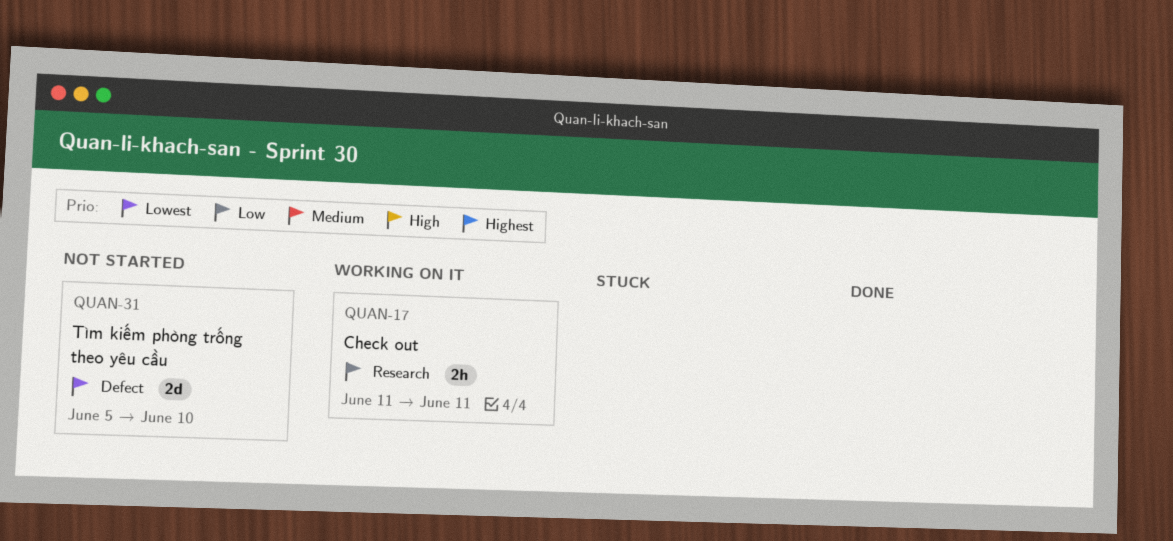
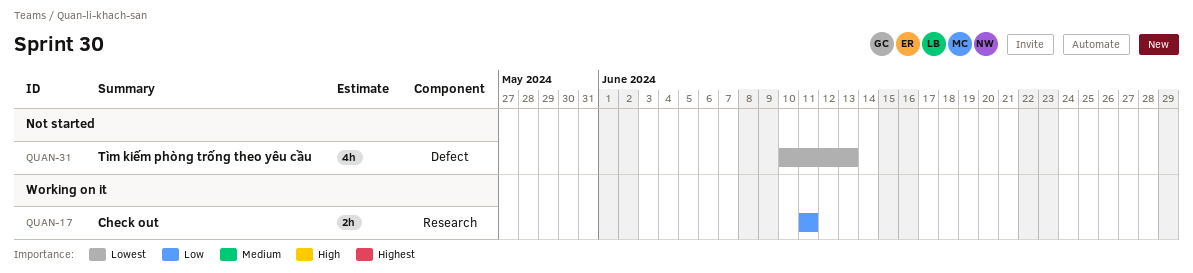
QUAN-31, estimate: 2d -> 4h
QUAN-31, start: Jun 5 -> Jun 10
QUAN-31, due: Jun 10 -> Jun 13

